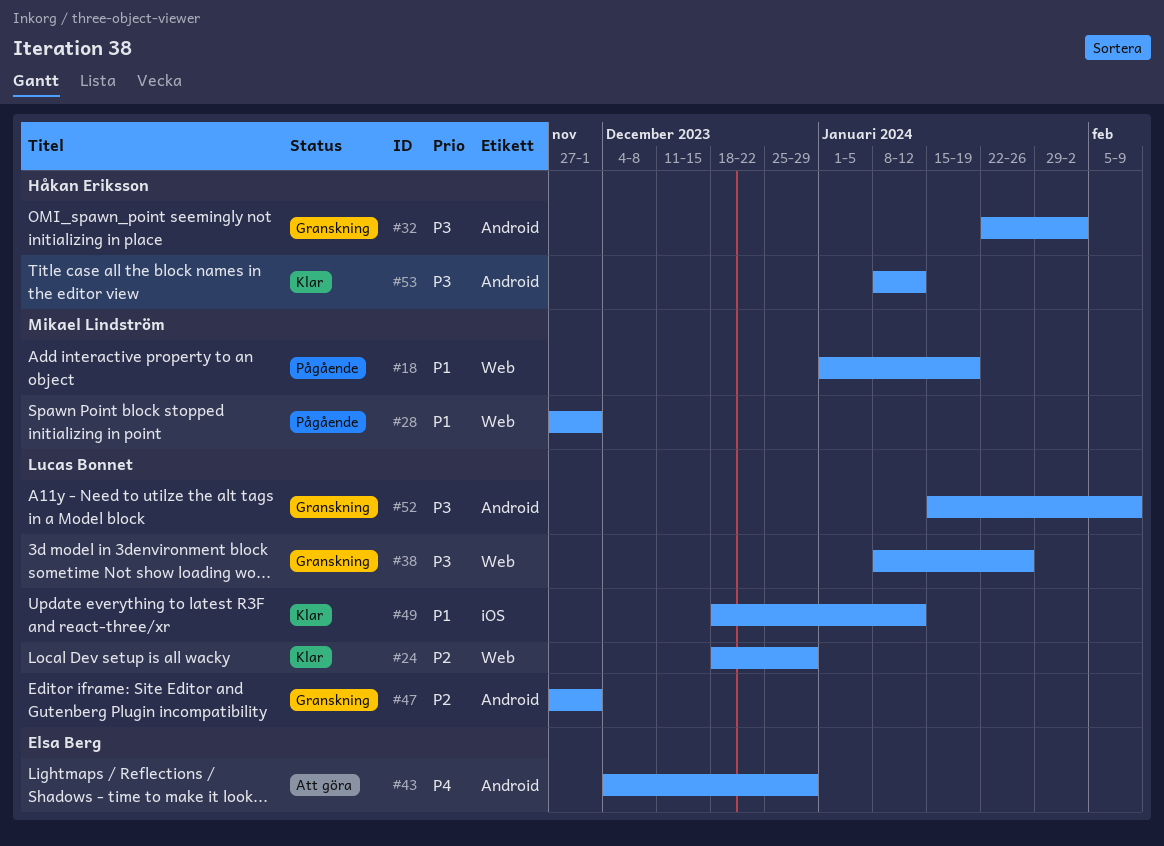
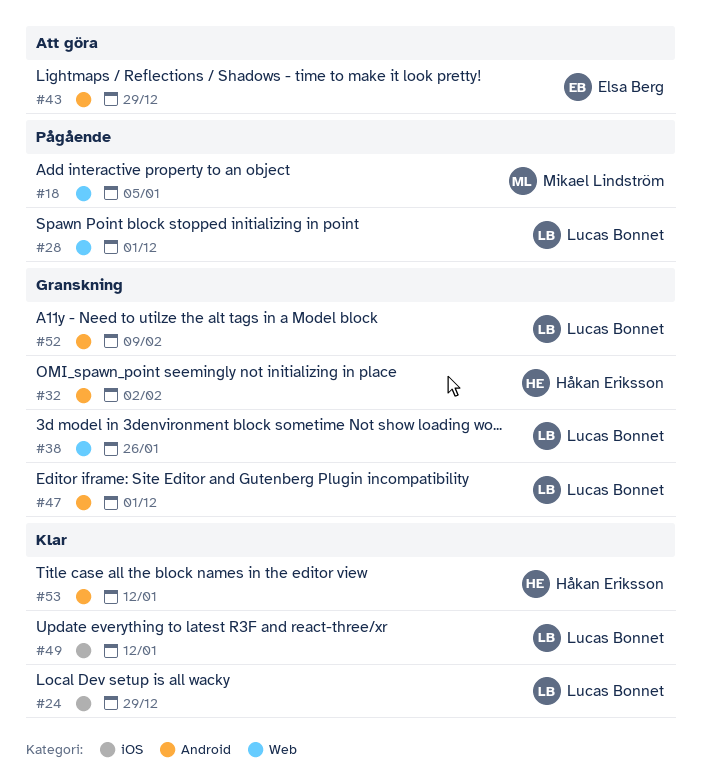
#18, due: Jan 19 -> Jan 5
#24, label: Web -> iOS
#28, owner: Mikael Lindström -> Lucas Bonnet

